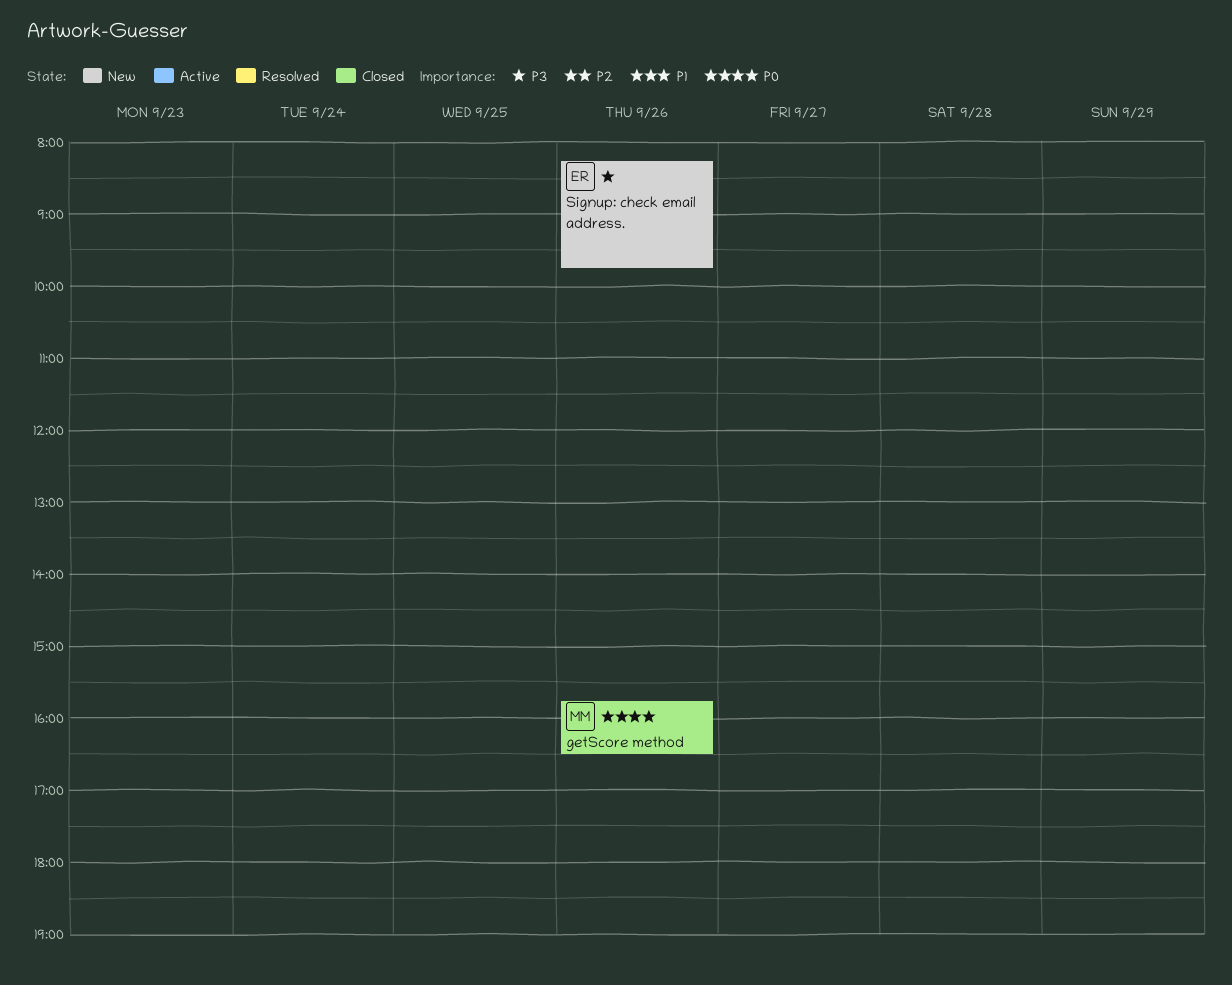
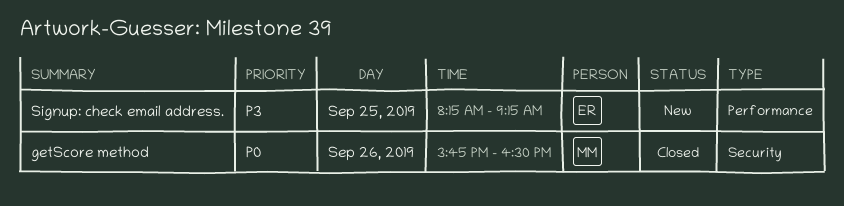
Signup: check email address., day: Sep 26 -> Sep 25
Signup: check email address., ends: 09:45 -> 09:15

